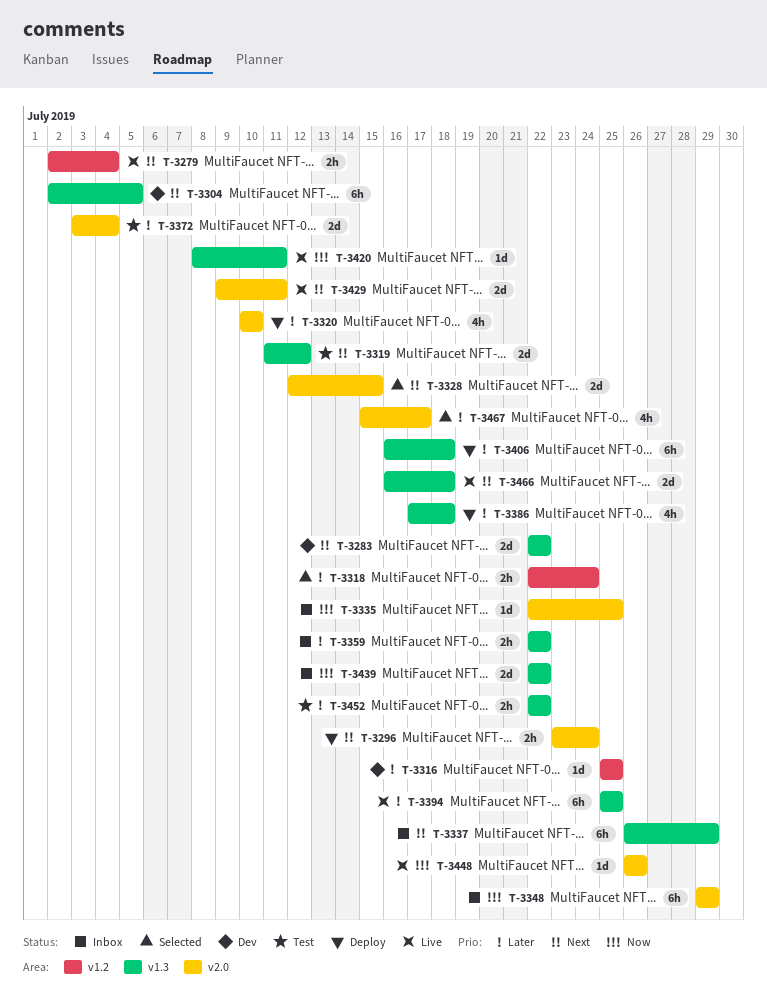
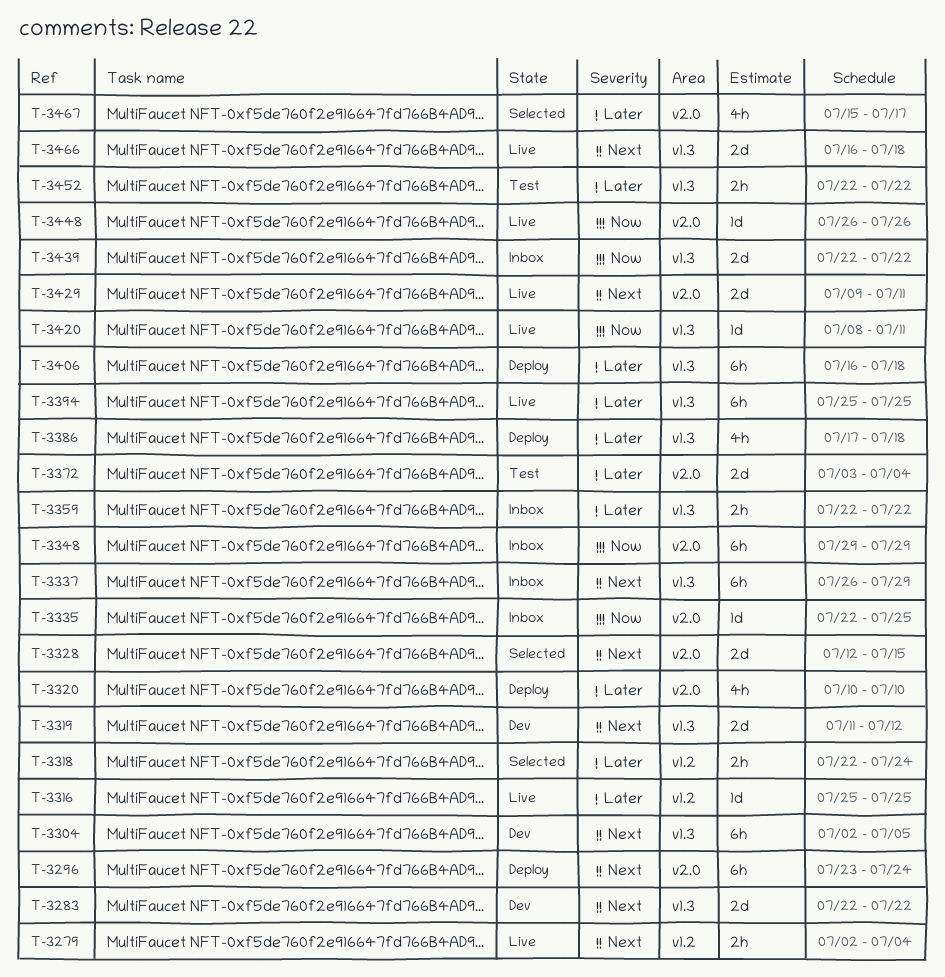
T-3296, estimate: 2h -> 6h
T-3316, status: Dev -> Live
T-3319, status: Test -> Dev

